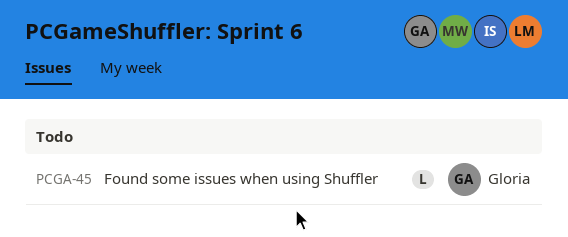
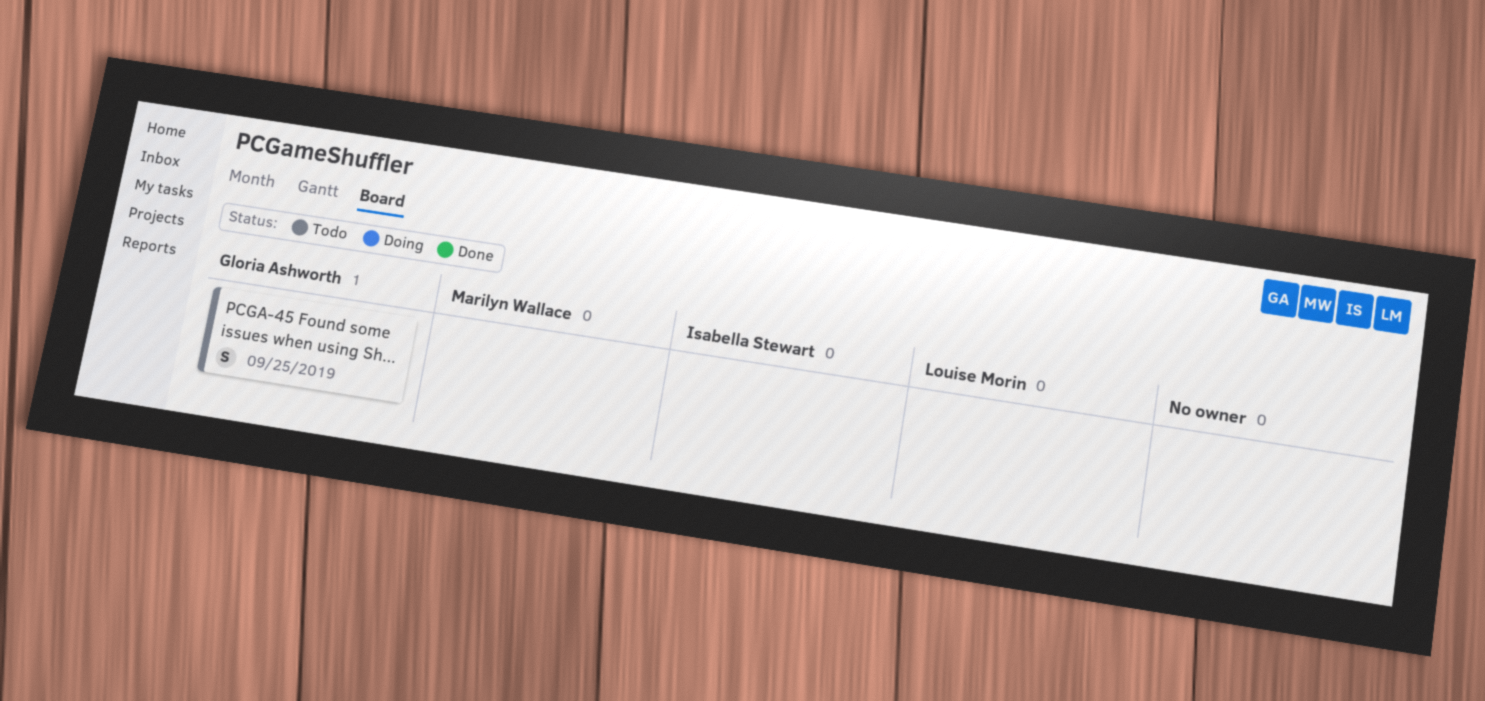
PCGA-45, estimate: L -> S

